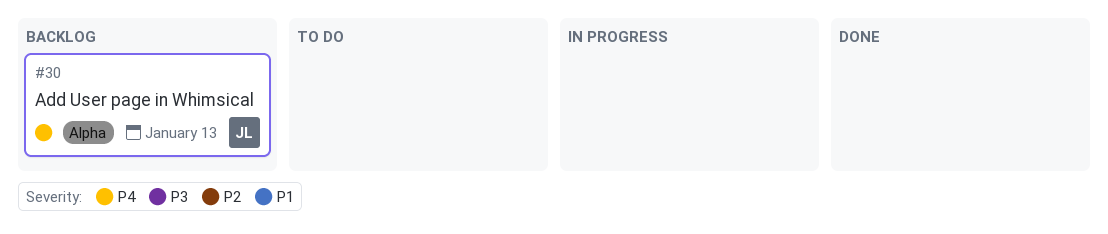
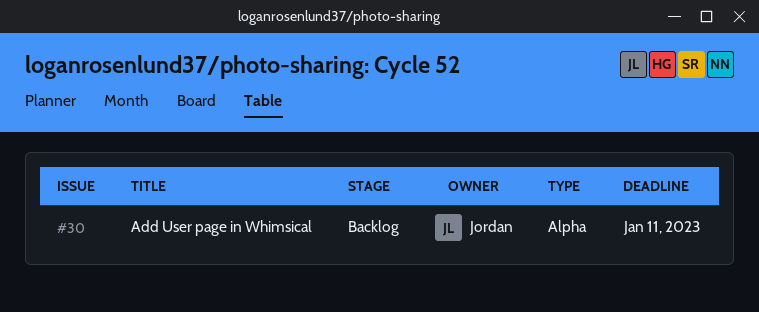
#30, due: Jan 13 -> Jan 11

